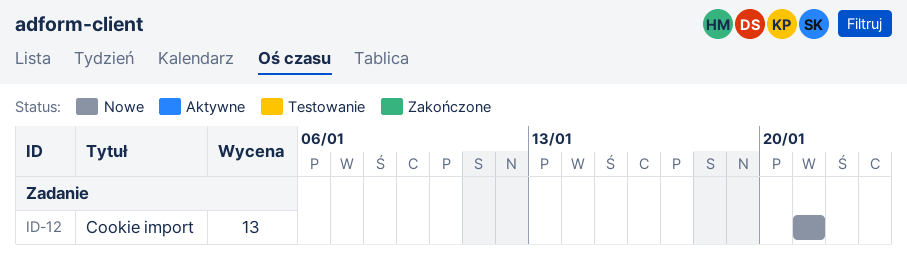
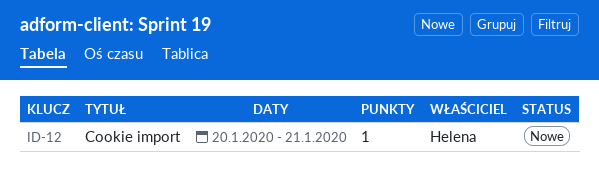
ID-12, estimate: 13 -> 1
ID-12, start: Jan 21 -> Jan 20

